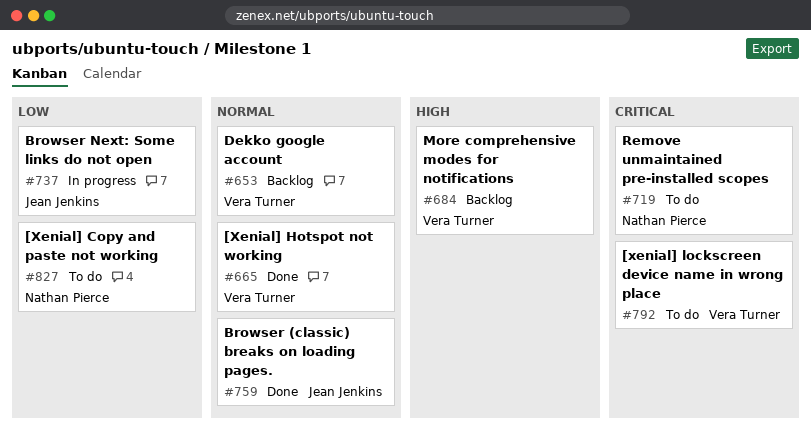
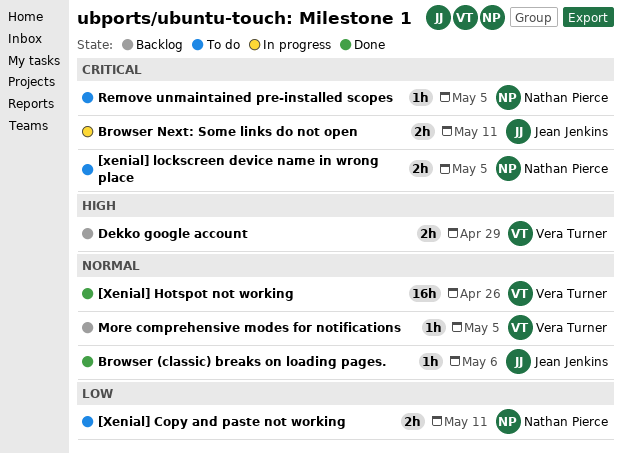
[xenial] lockscreen device name in wrong place, owner: Vera Turner -> Nathan Pierce
Browser Next: Some links do not open, priority: Low -> Critical
Dekko google account, priority: Normal -> High
More comprehensive modes for notifications, priority: High -> Normal

